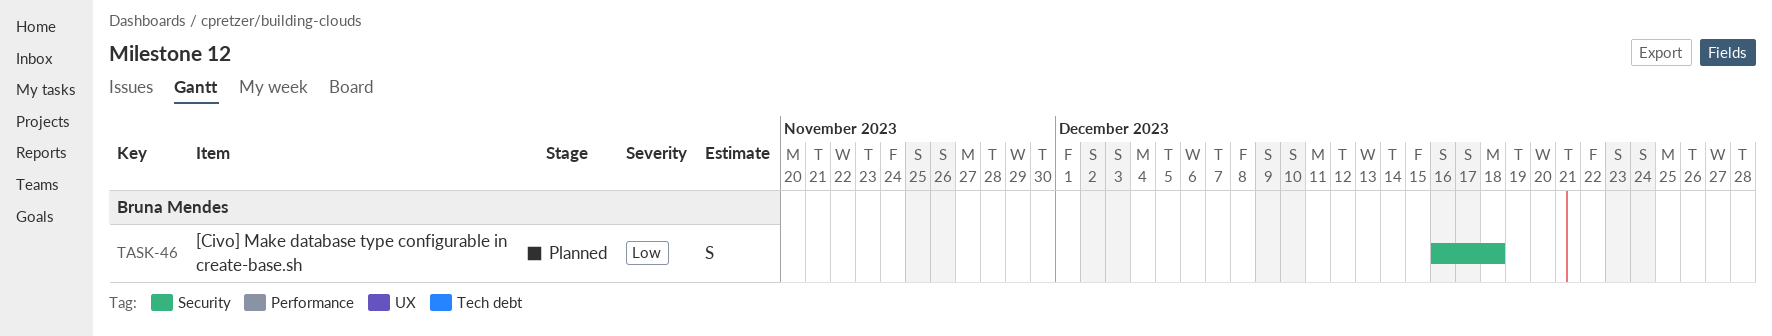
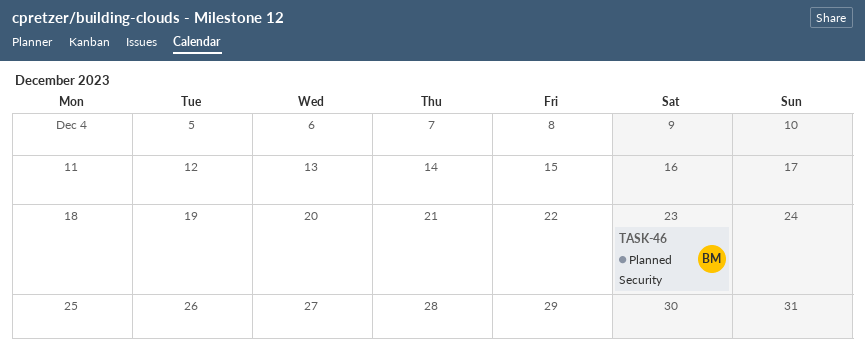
TASK-46, due: Dec 18 -> Dec 23

